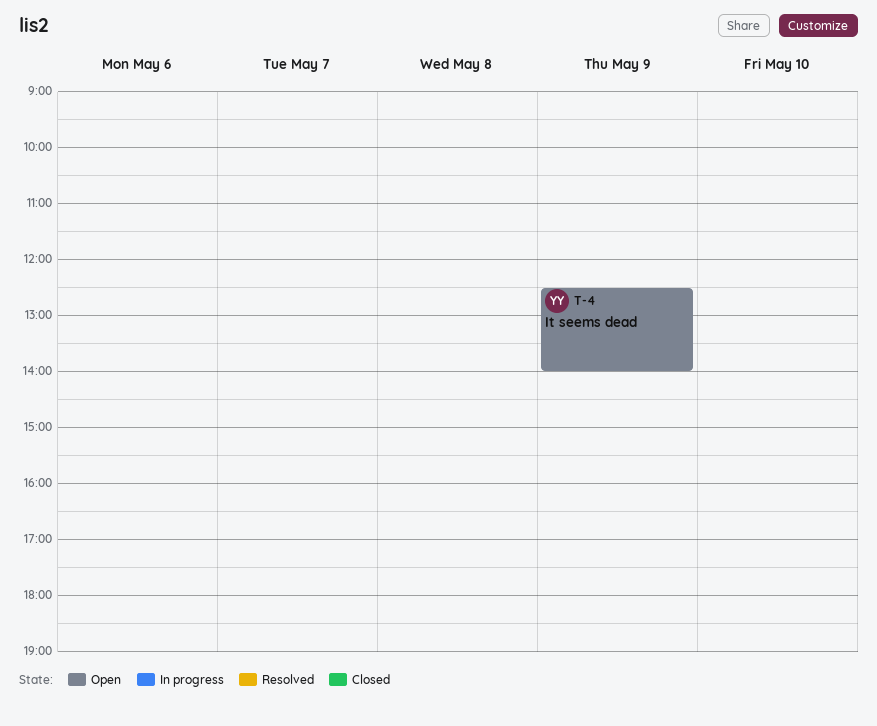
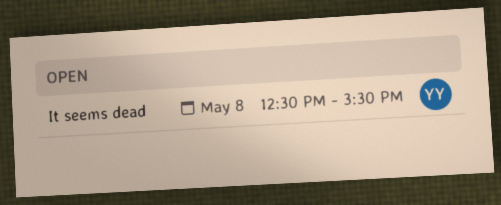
It seems dead, day: May 9 -> May 8
It seems dead, ends: 14:00 -> 15:30

